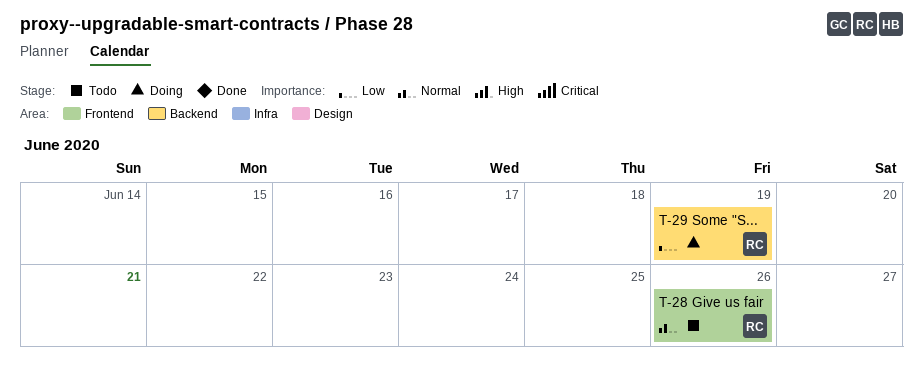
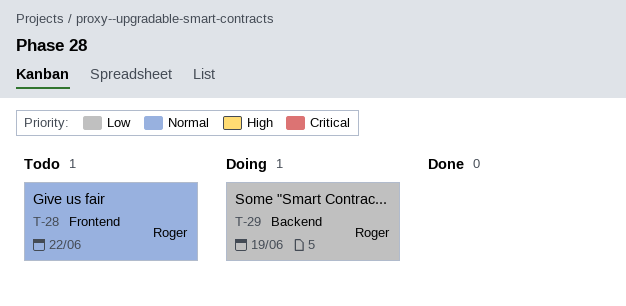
T-28, due: Jun 26 -> Jun 22

